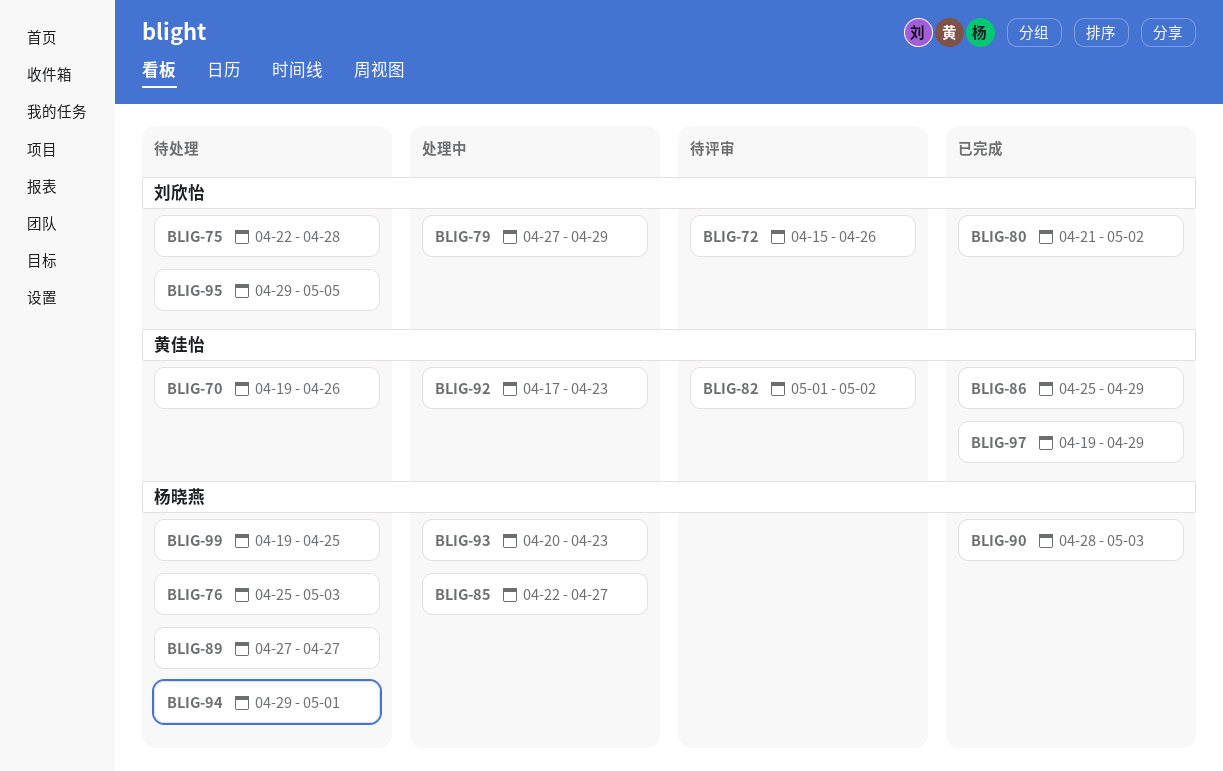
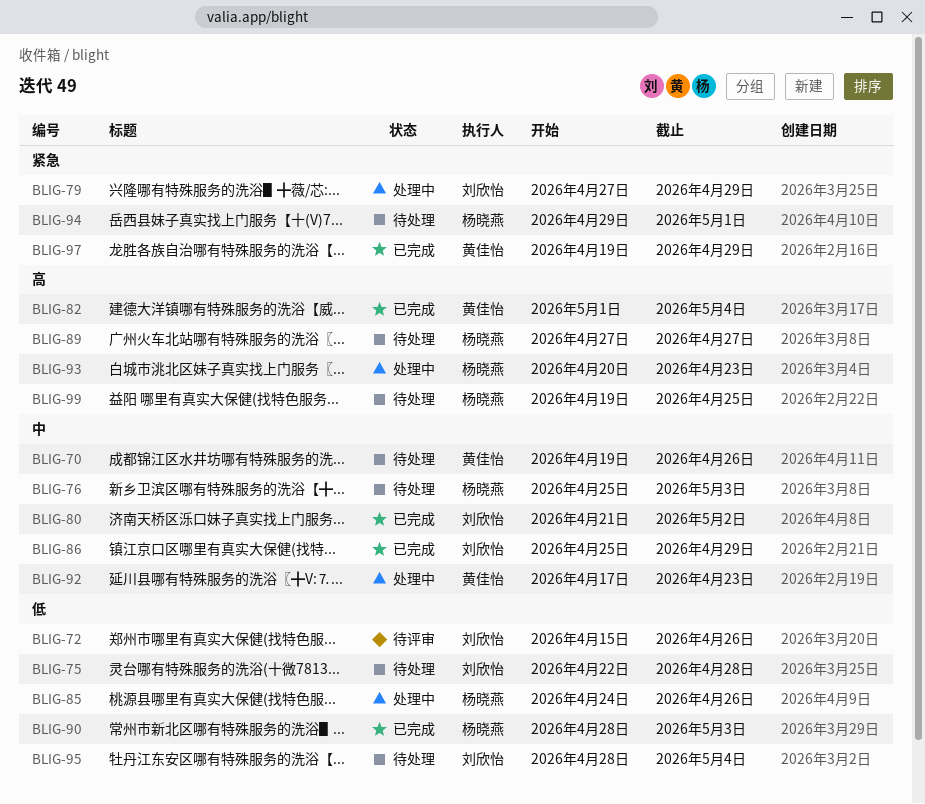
BLIG-82, status: 待评审 -> 已完成
BLIG-82, due: May 2 -> May 4
BLIG-85, start: Apr 22 -> Apr 24
BLIG-85, due: Apr 27 -> Apr 26
BLIG-86, owner: 黄佳怡 -> 刘欣怡
BLIG-95, start: Apr 29 -> Apr 28
BLIG-95, due: May 5 -> May 4

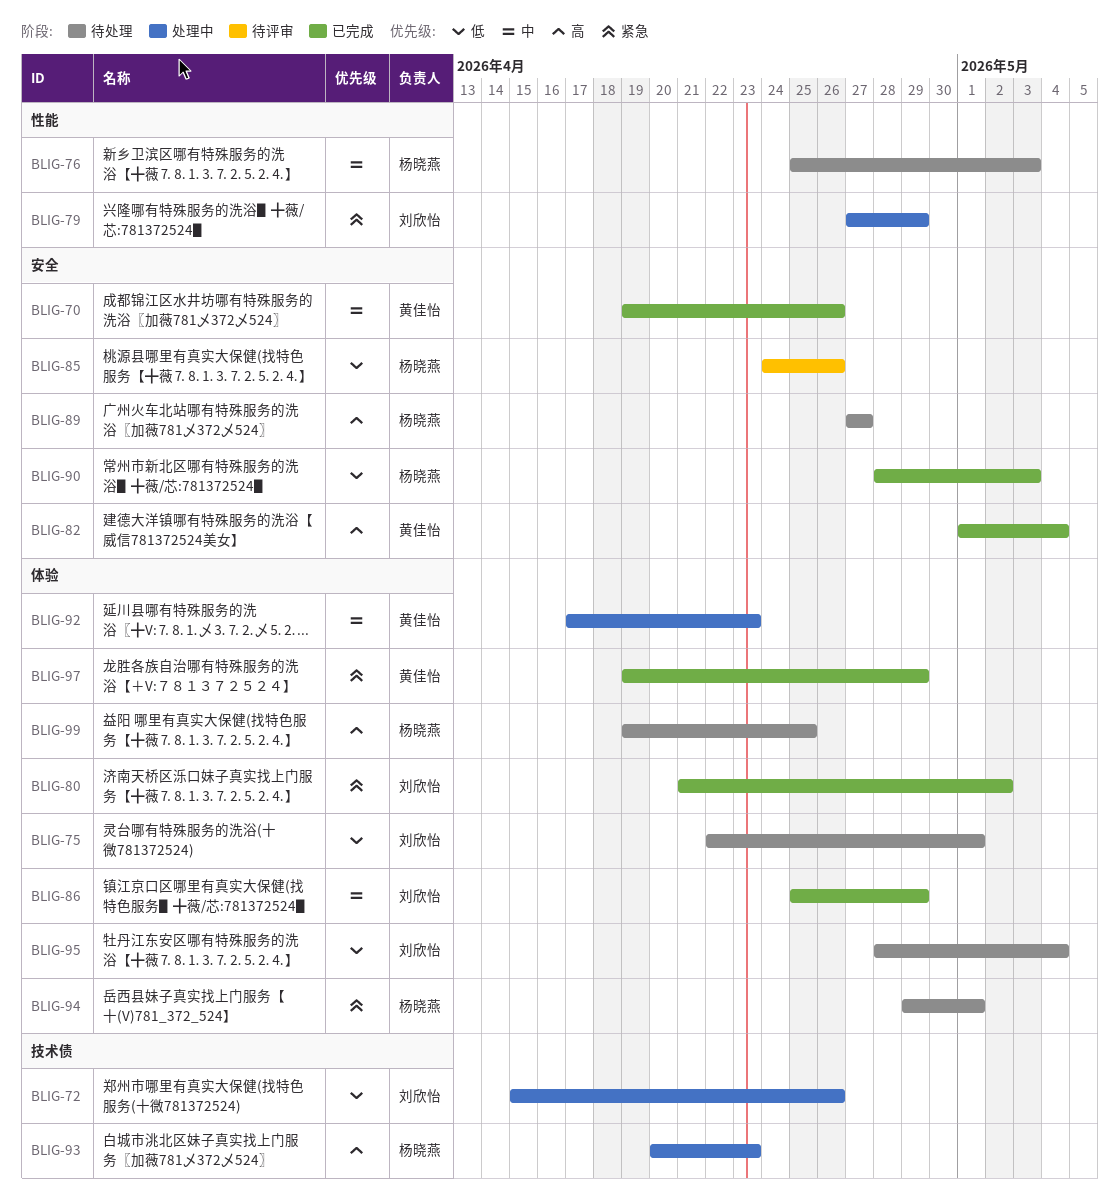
BLIG-70, status: 待处理 -> 已完成
BLIG-72, status: 待评审 -> 处理中
BLIG-75, due: Apr 28 -> May 1
BLIG-80, priority: 中 -> 紧急
BLIG-85, status: 处理中 -> 待评审

